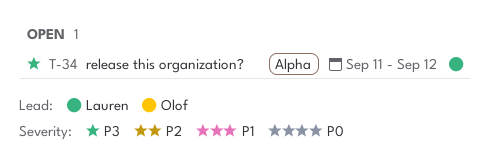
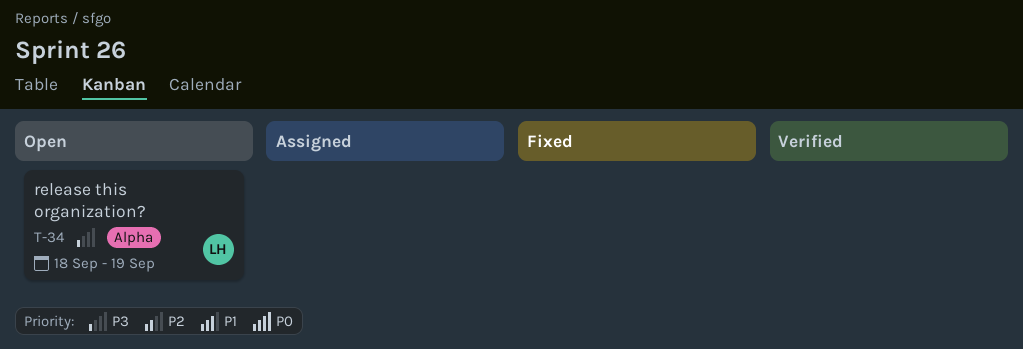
T-34, start: Sep 11 -> Sep 18
T-34, due: Sep 12 -> Sep 19

